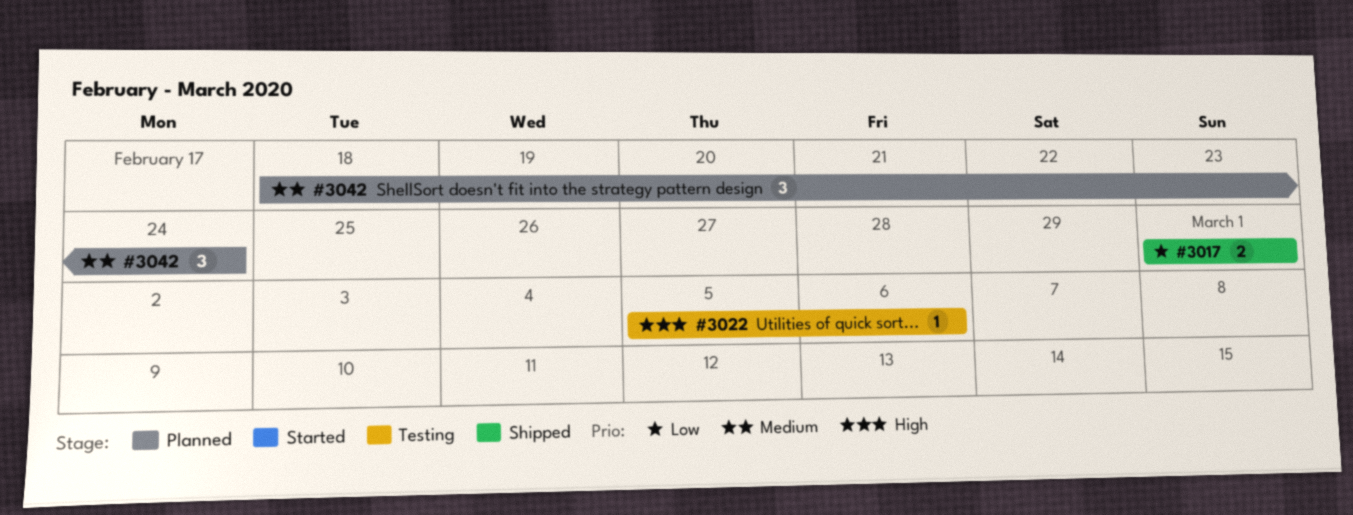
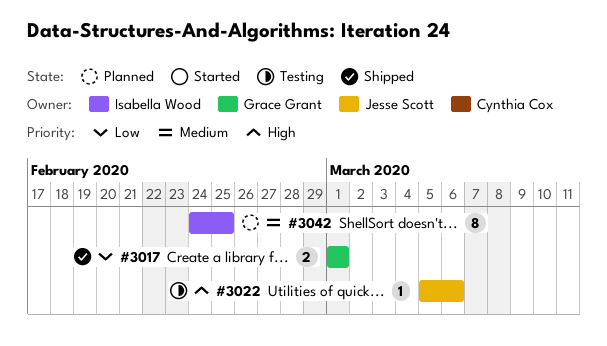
#3042, estimate: 3 -> 8
#3042, start: Feb 18 -> Feb 24
#3042, due: Feb 24 -> Feb 25

